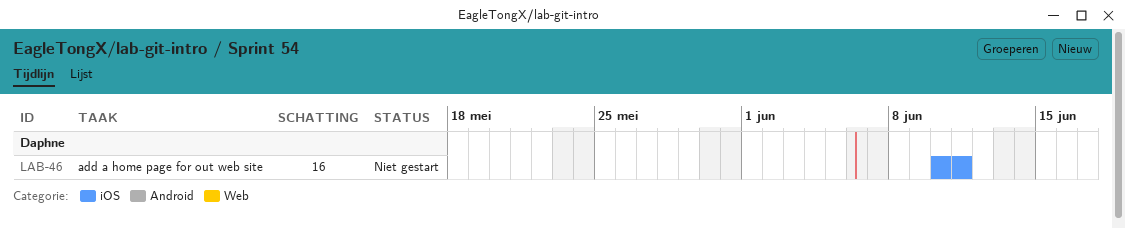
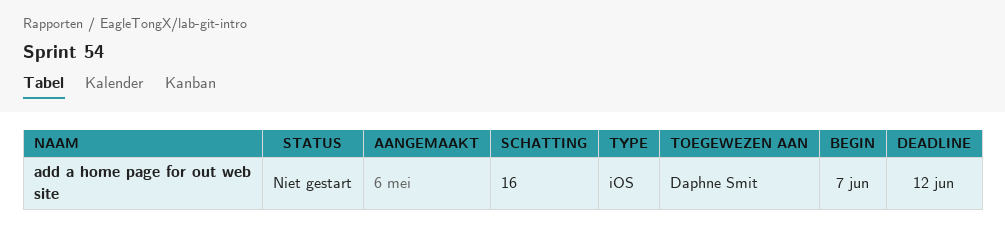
add a home page for out web site, start: Jun 10 -> Jun 7
add a home page for out web site, due: Jun 11 -> Jun 12

